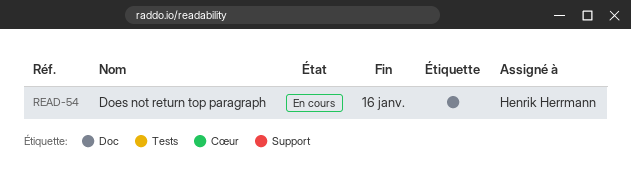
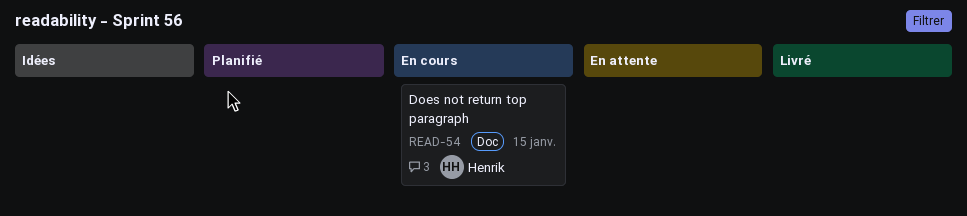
READ-54, due: Jan 16 -> Jan 15

